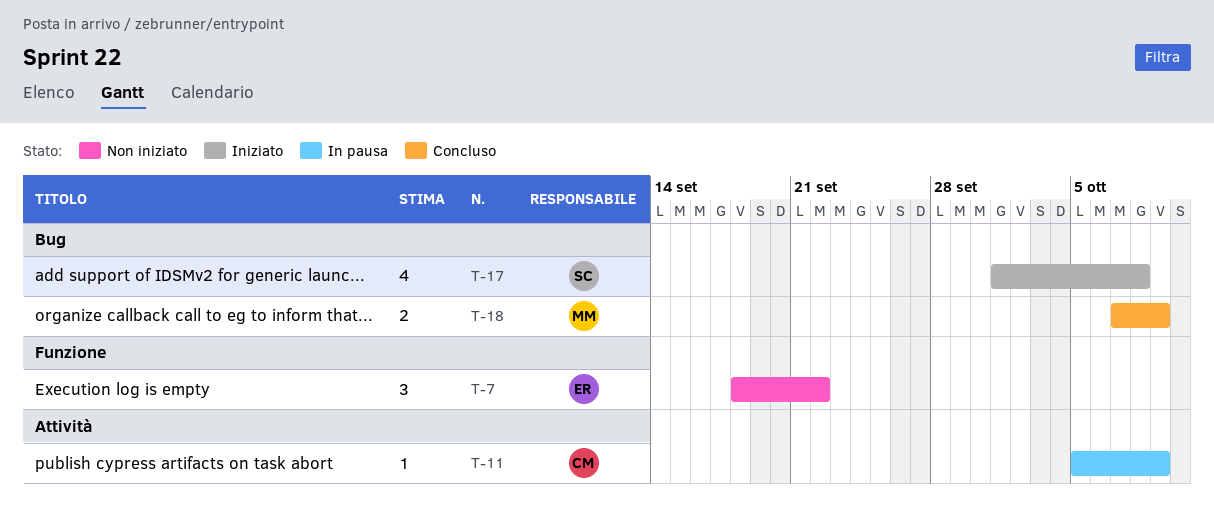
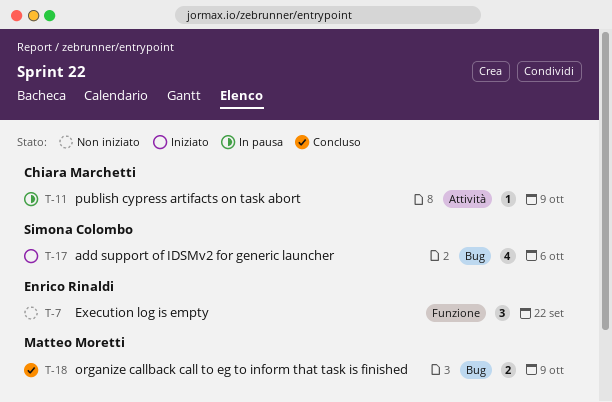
T-17, due: Oct 8 -> Oct 6

